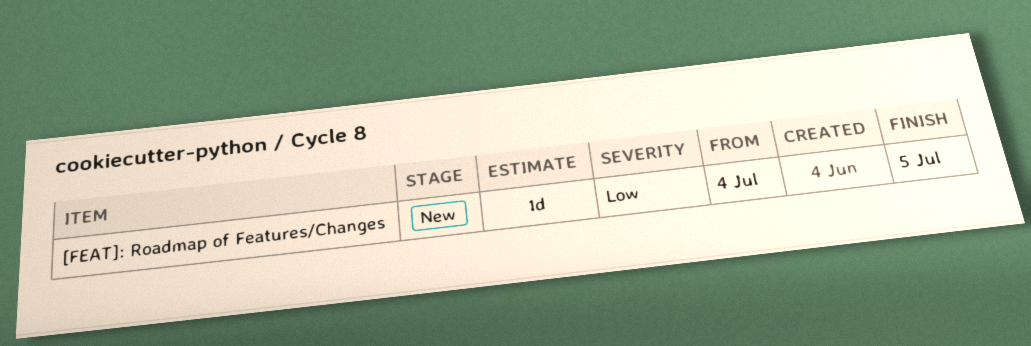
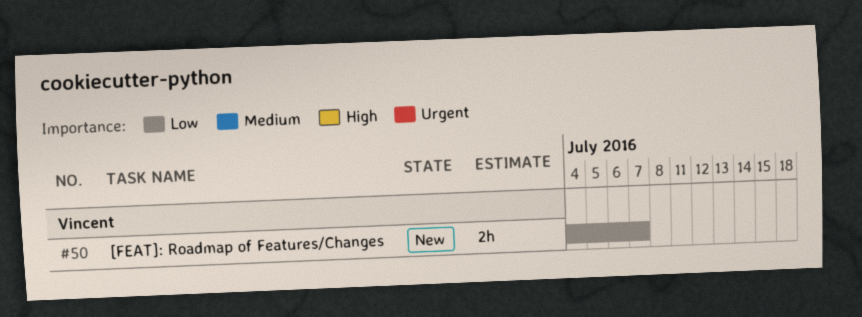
[FEAT]: Roadmap of Features/Changes, estimate: 1d -> 2h
[FEAT]: Roadmap of Features/Changes, due: Jul 5 -> Jul 7

